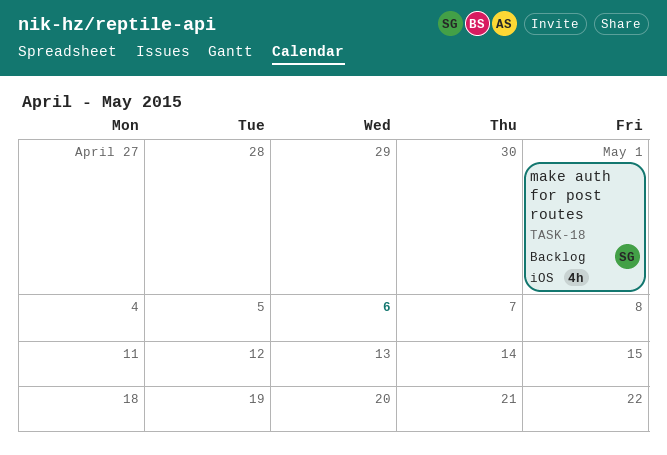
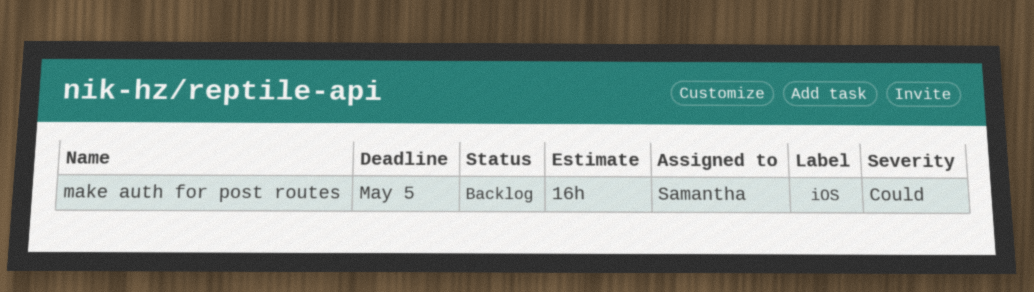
make auth for post routes, estimate: 4h -> 16h
make auth for post routes, due: May 1 -> May 5

